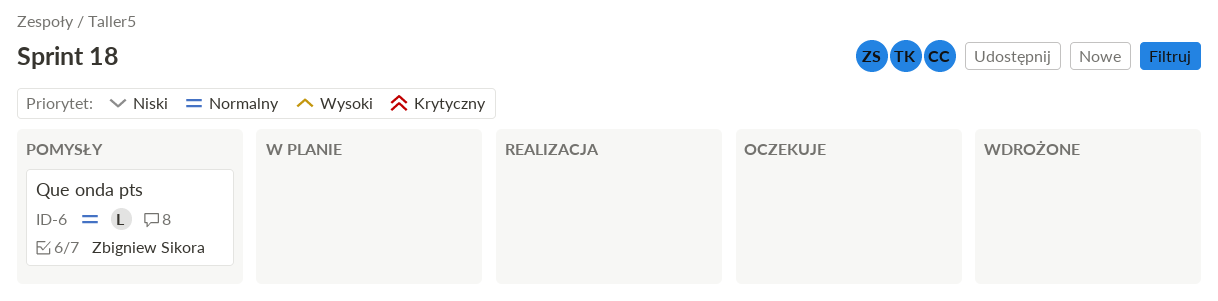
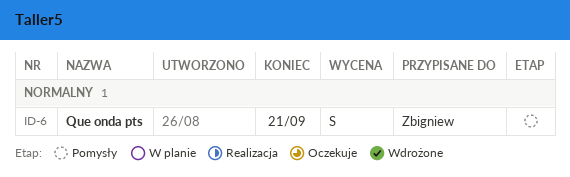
ID-6, estimate: L -> S

